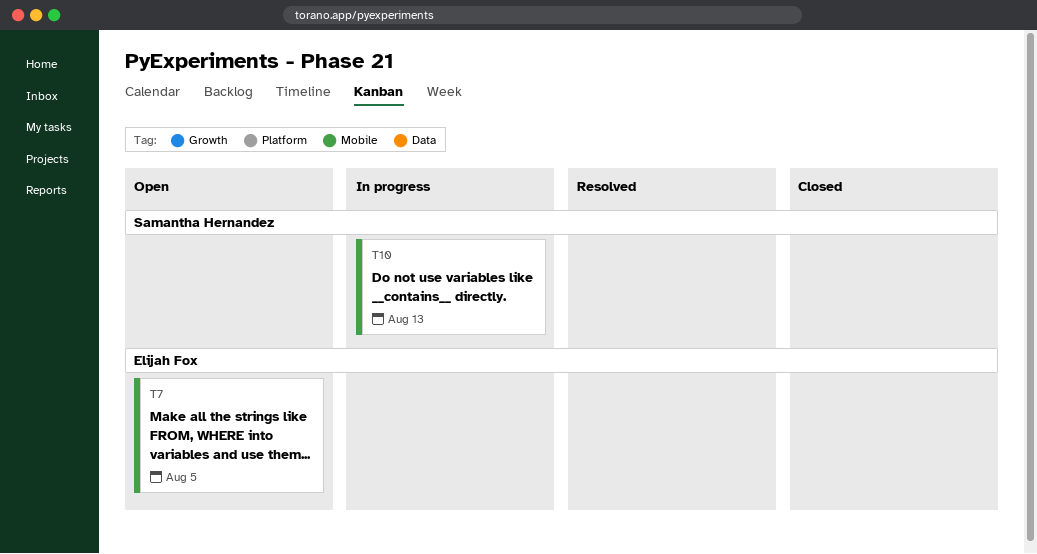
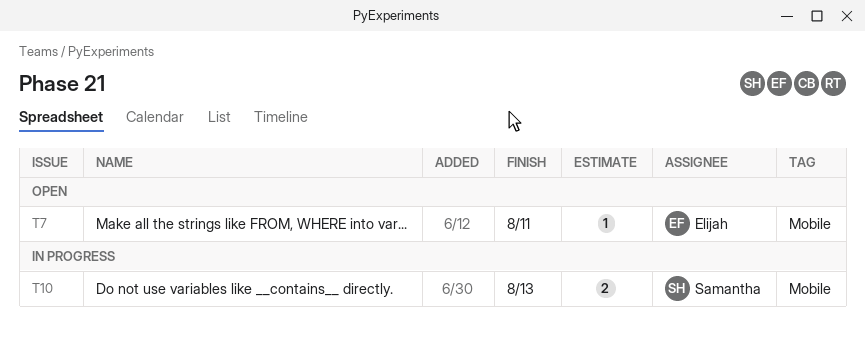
T7, due: Aug 5 -> Aug 11

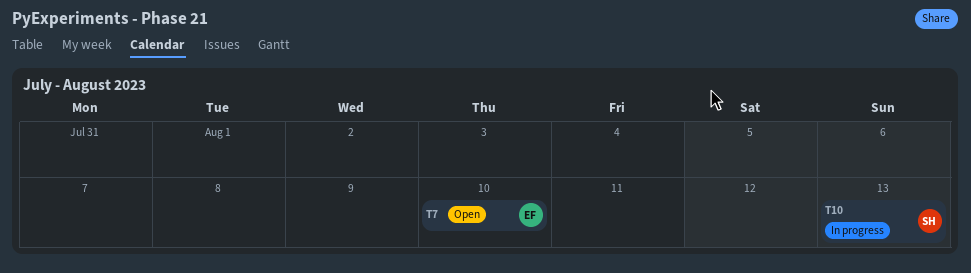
T7, due: Aug 11 -> Aug 10

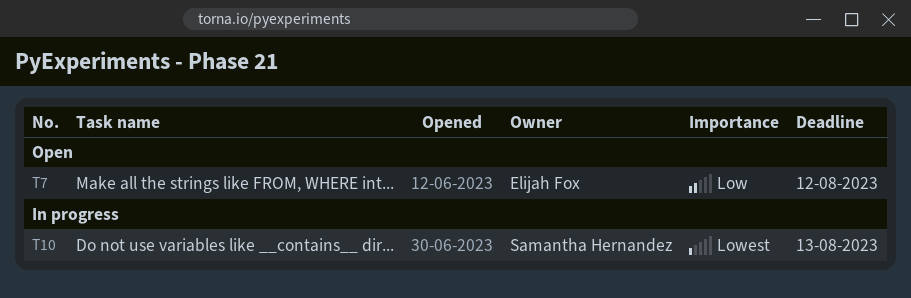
T7, due: Aug 10 -> Aug 12

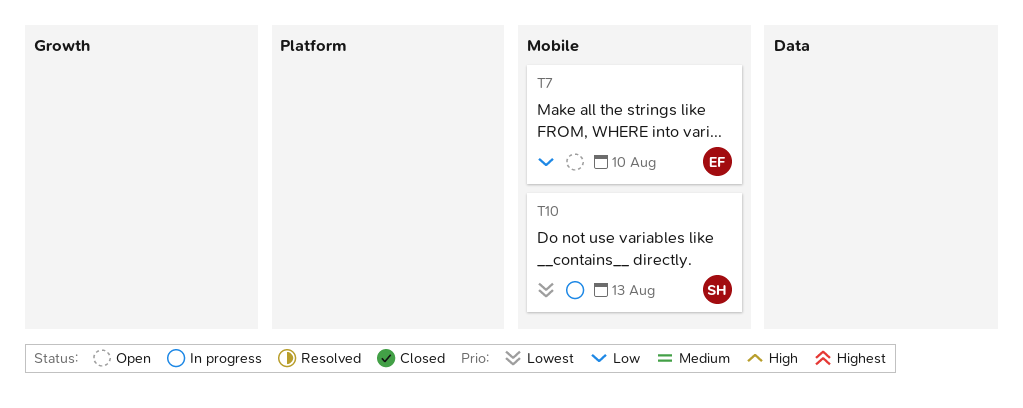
T7, due: Aug 12 -> Aug 10

